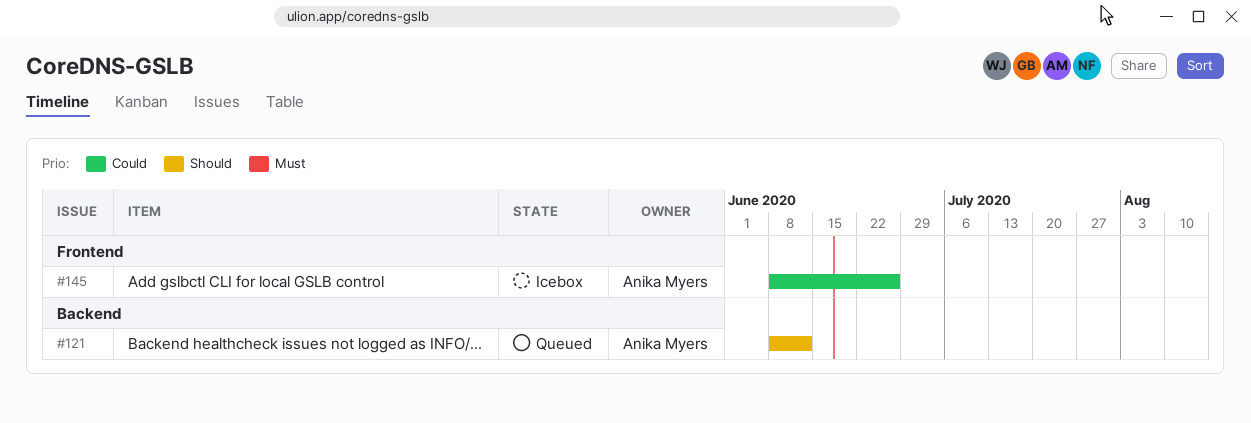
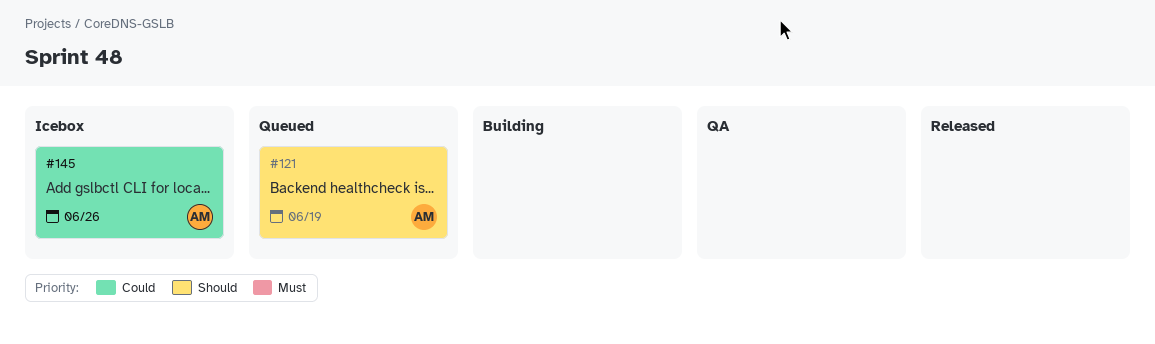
#121, due: Jun 12 -> Jun 19

